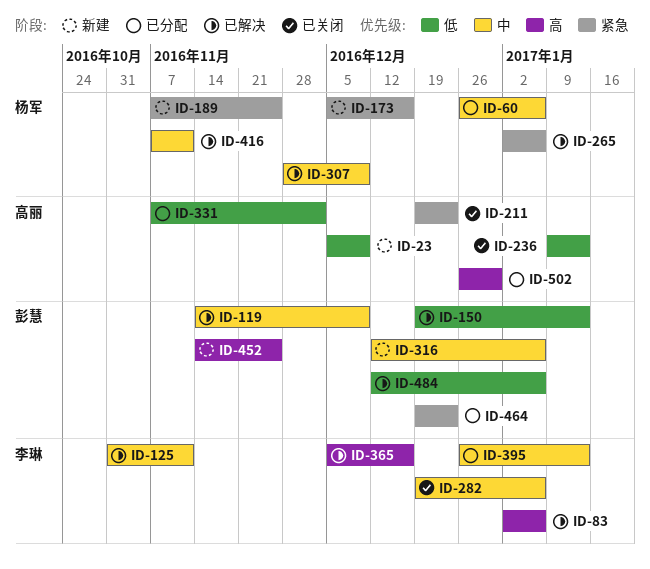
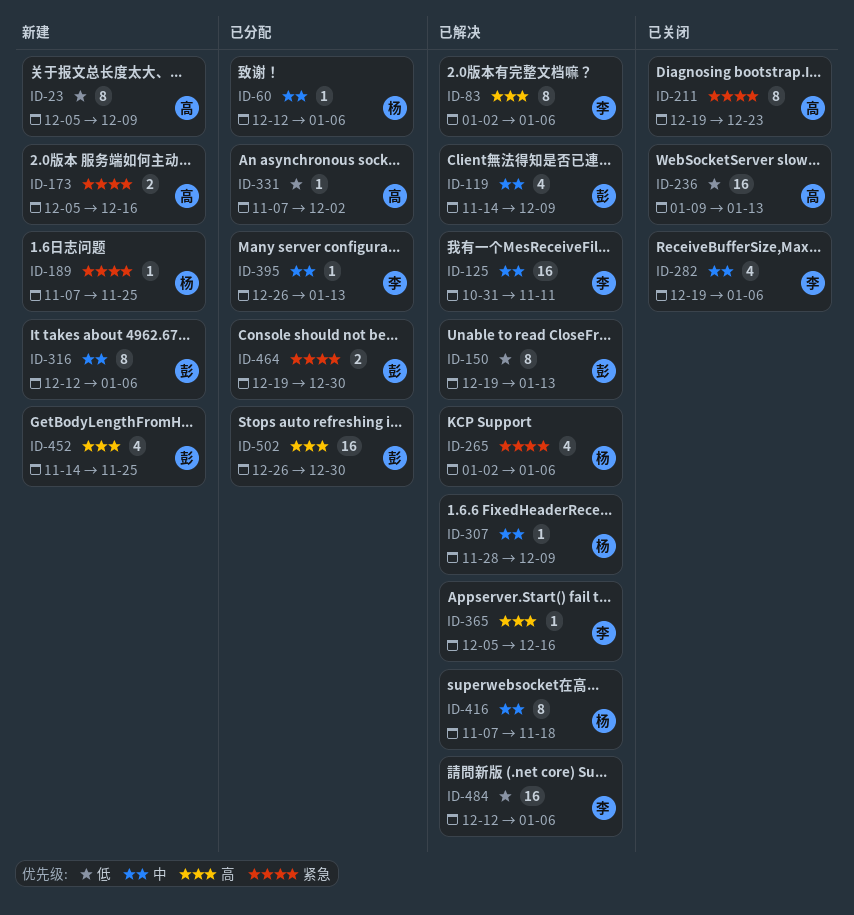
ID-60, start: Dec 26 -> Dec 12
ID-173, owner: 杨军 -> 高丽
ID-416, due: Nov 11 -> Nov 18
ID-464, due: Dec 23 -> Dec 30
ID-484, owner: 彭慧 -> 李琳
ID-502, owner: 高丽 -> 彭慧

